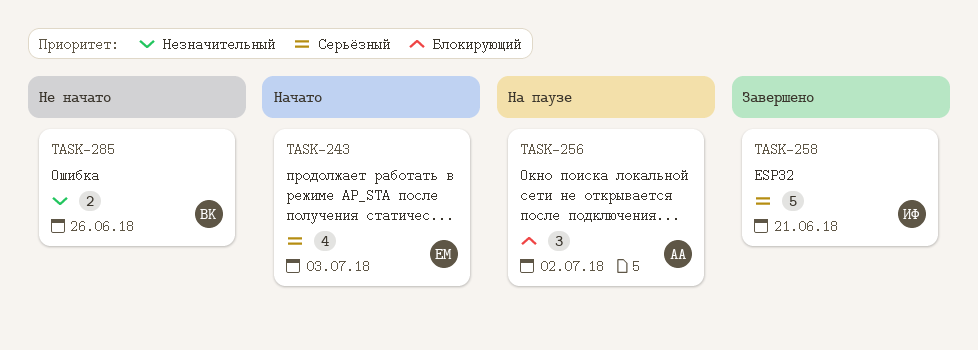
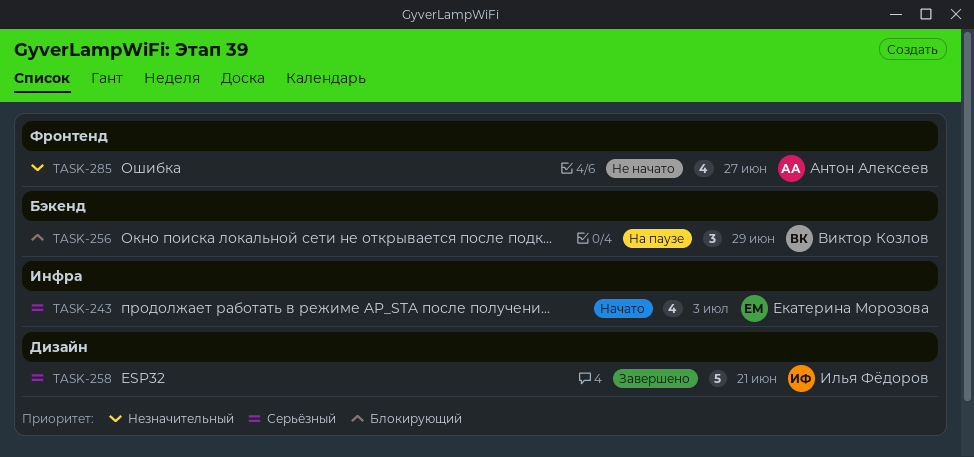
TASK-256, owner: Антон Алексеев -> Виктор Козлов
TASK-256, due: Jul 2 -> Jun 29
TASK-285, owner: Виктор Козлов -> Антон Алексеев
TASK-285, estimate: 2 -> 4
TASK-285, due: Jun 26 -> Jun 27

